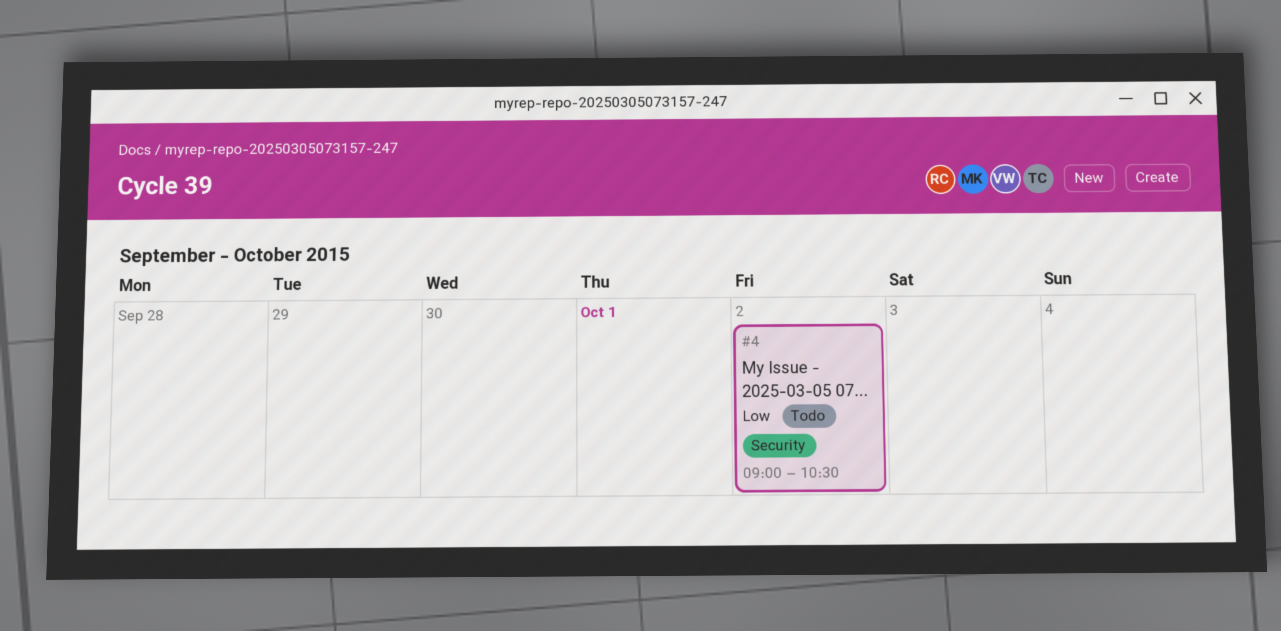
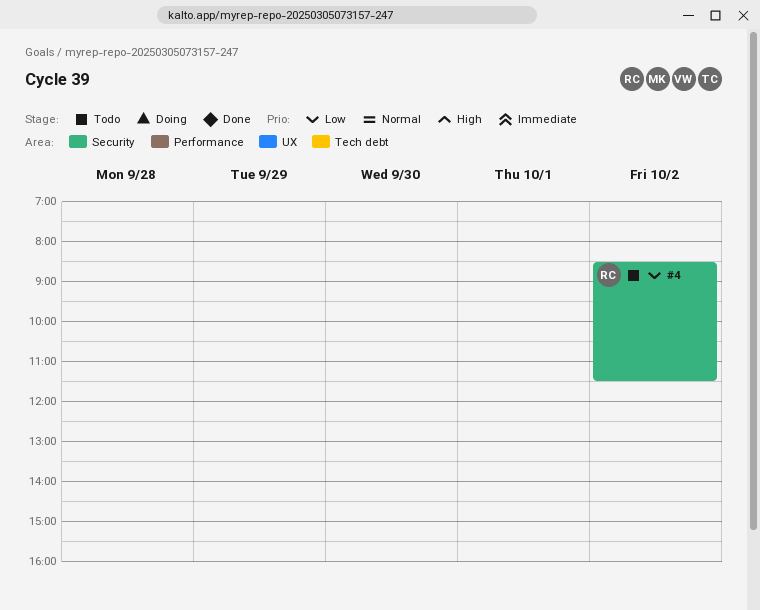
#4, begins: 09:00 -> 08:30
#4, ends: 10:30 -> 11:30

